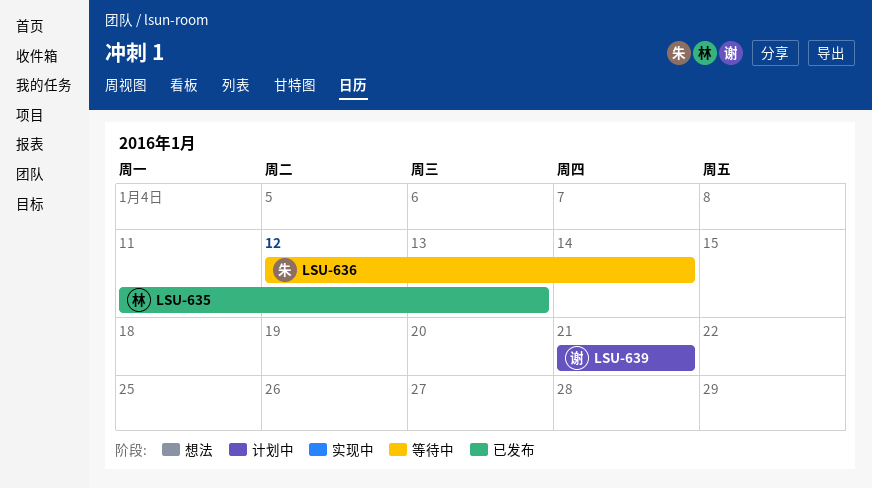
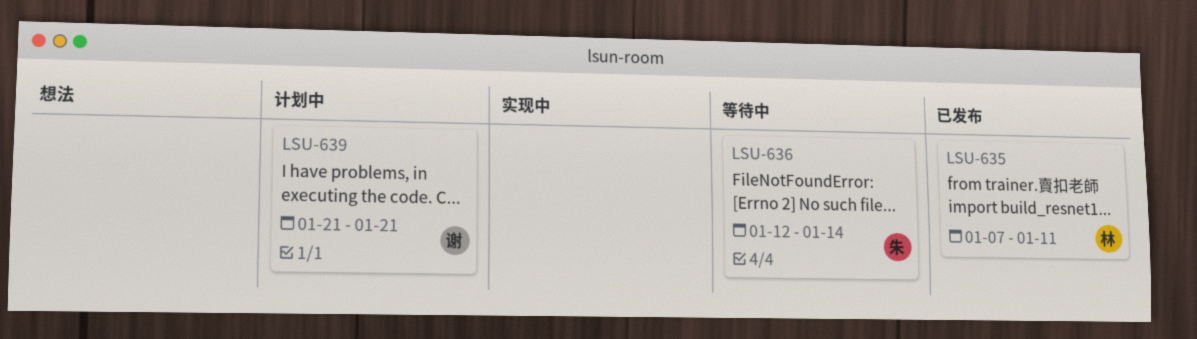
LSU-635, start: Jan 11 -> Jan 7
LSU-635, due: Jan 13 -> Jan 11

